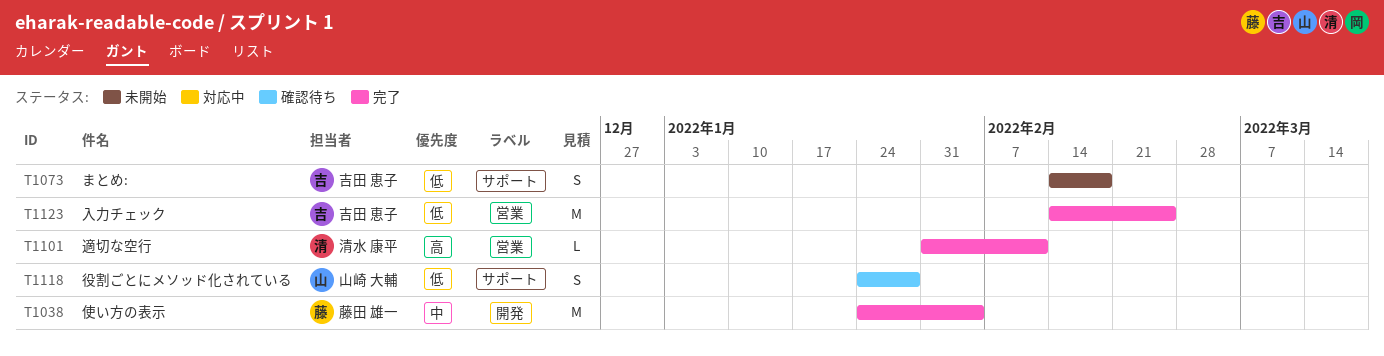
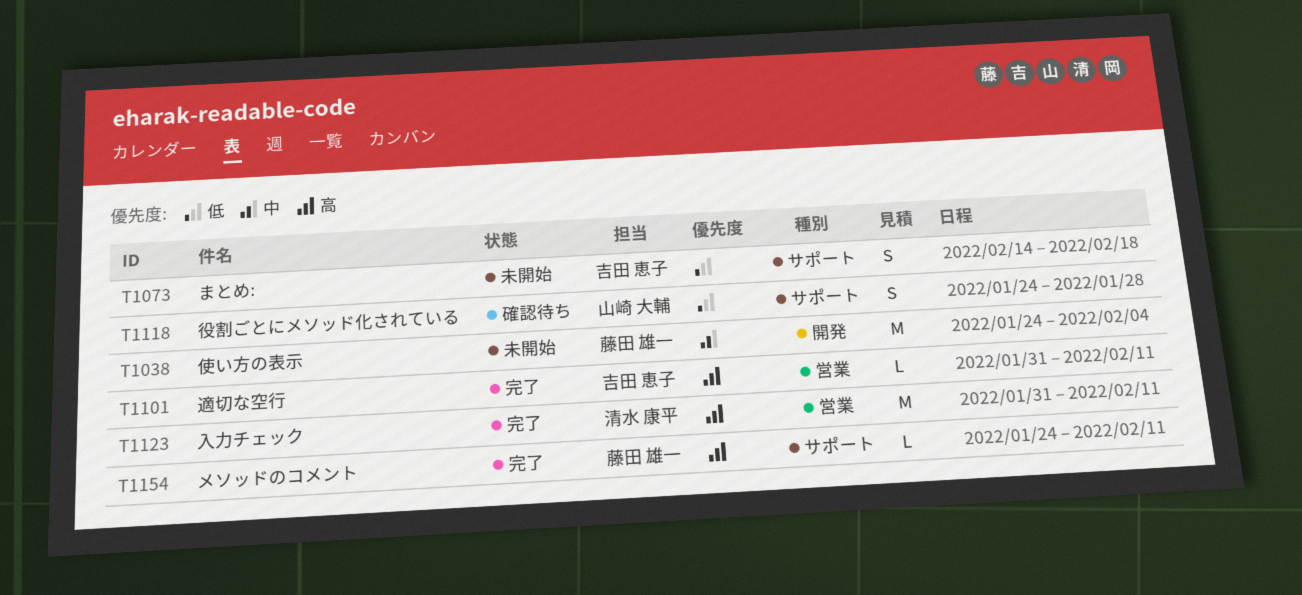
T1038, status: 完了 -> 未開始
T1101, owner: 清水 康平 -> 吉田 恵子
T1123, owner: 吉田 恵子 -> 清水 康平
T1123, priority: 低 -> 高
T1123, start: Feb 14 -> Jan 31
T1123, due: Feb 25 -> Feb 11
T1154: none -> present

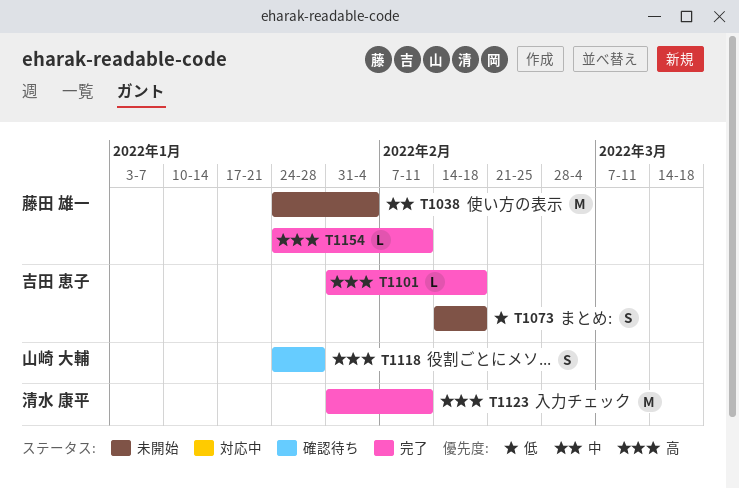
T1101, due: Feb 11 -> Feb 18
T1118, priority: 低 -> 高

